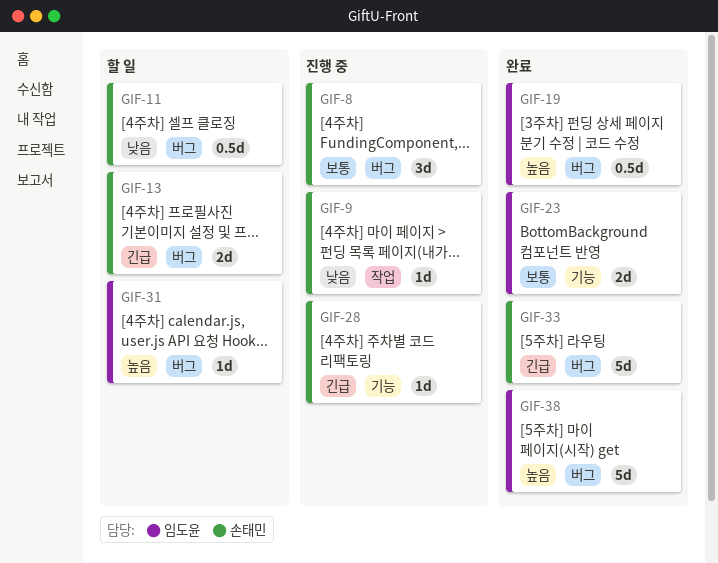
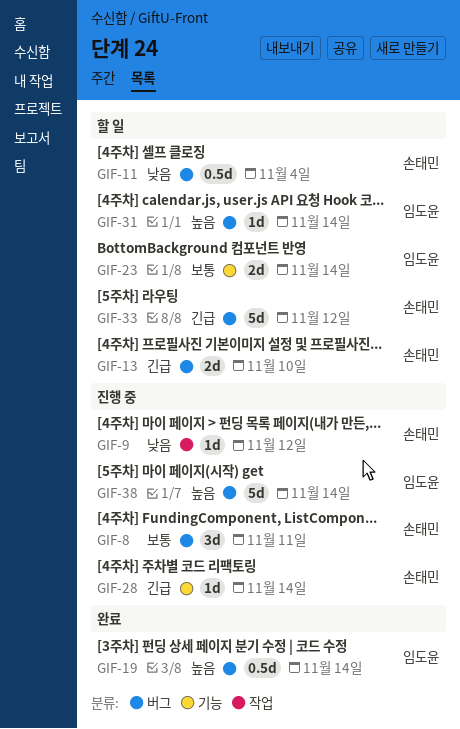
GIF-23, status: 완료 -> 할 일
GIF-33, status: 완료 -> 할 일
GIF-38, status: 완료 -> 진행 중

